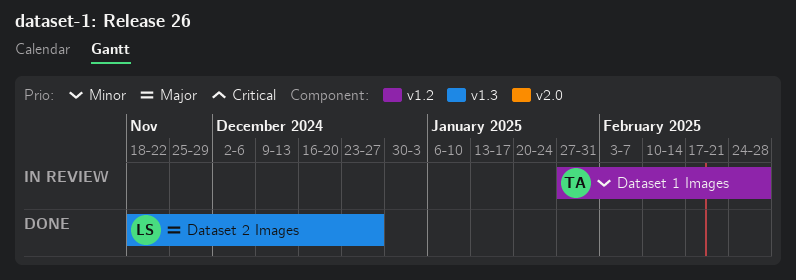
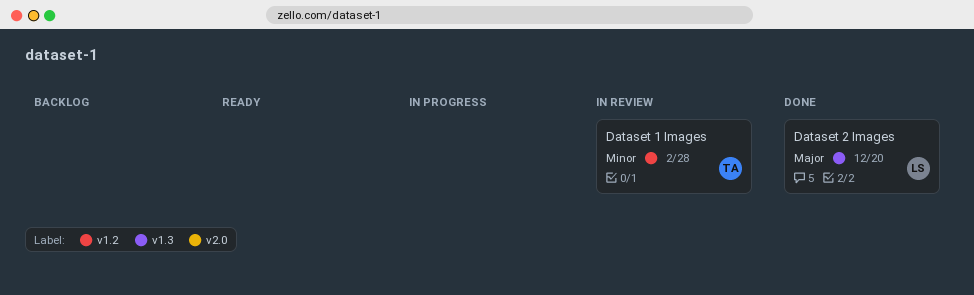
Dataset 2 Images, due: Dec 27 -> Dec 20

